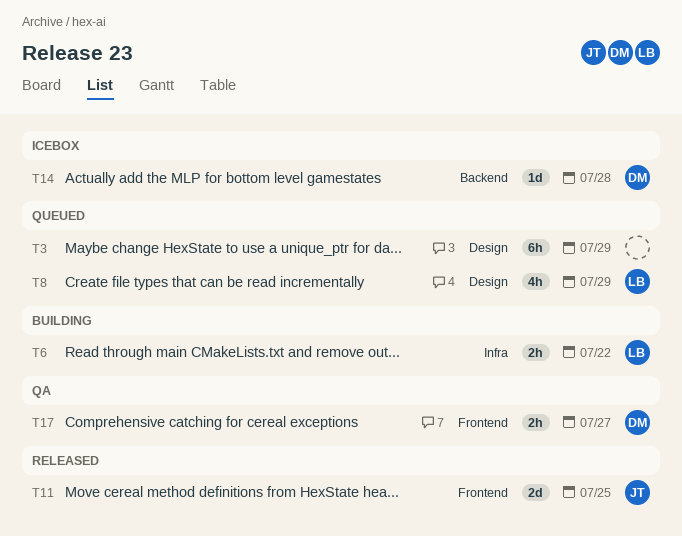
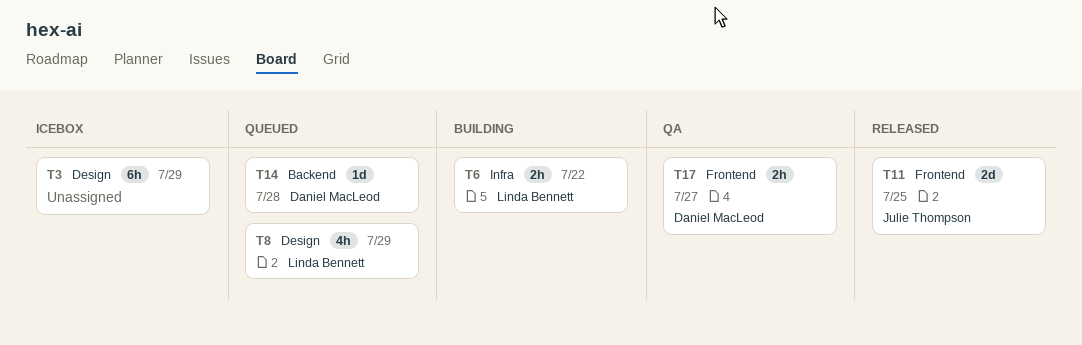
T3, status: Queued -> Icebox
T14, status: Icebox -> Queued

